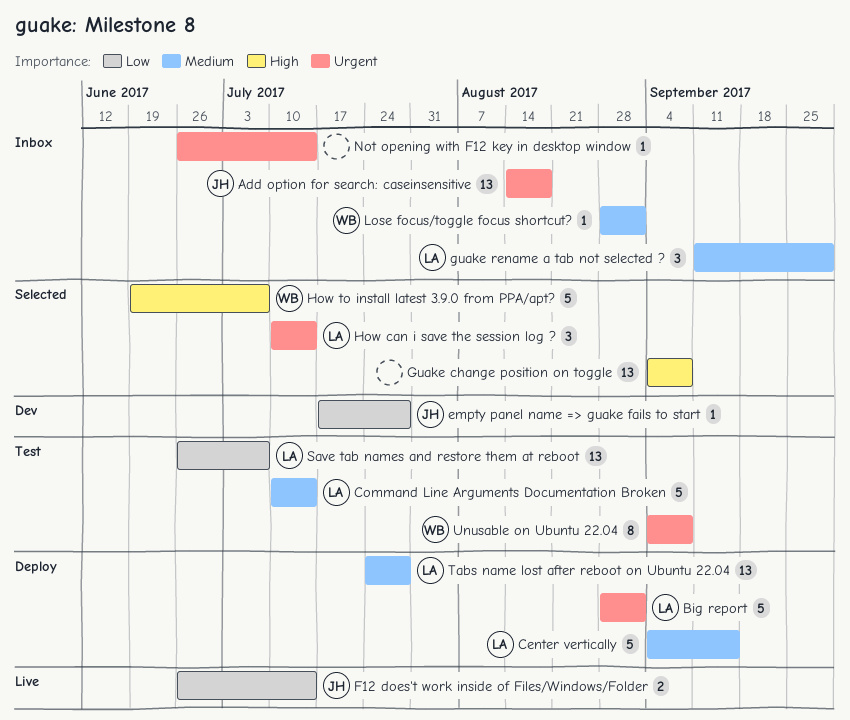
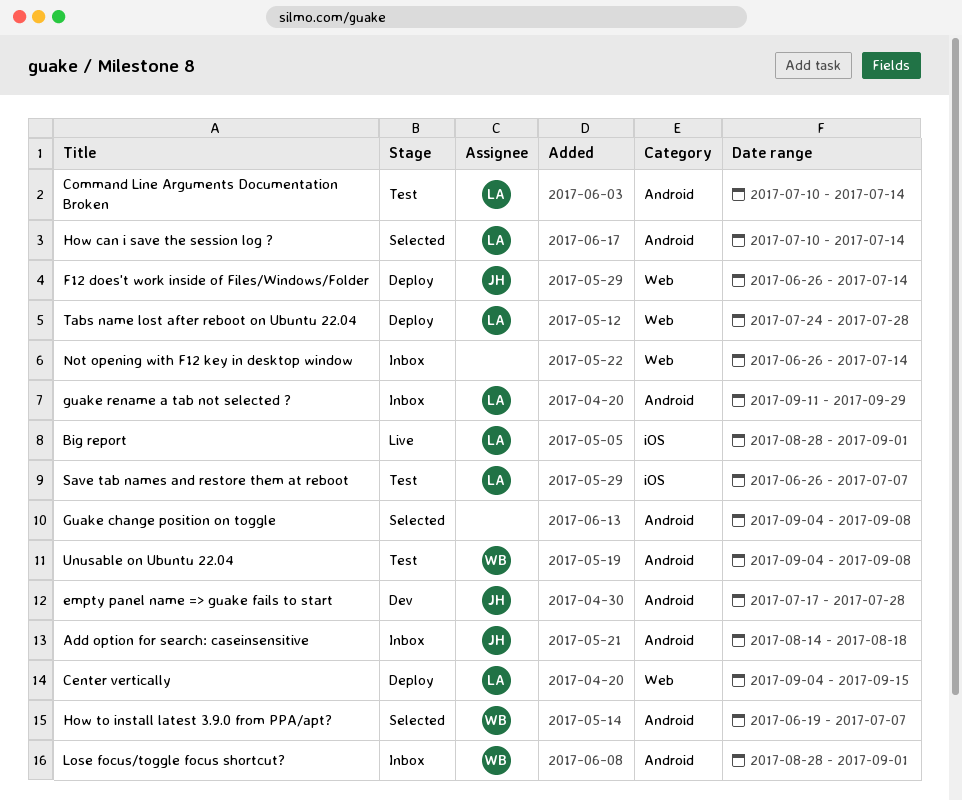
Big report, status: Deploy -> Live
F12 does't work inside of Files/Windows/Folder, status: Live -> Deploy

